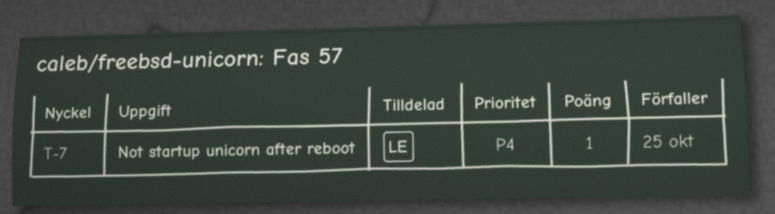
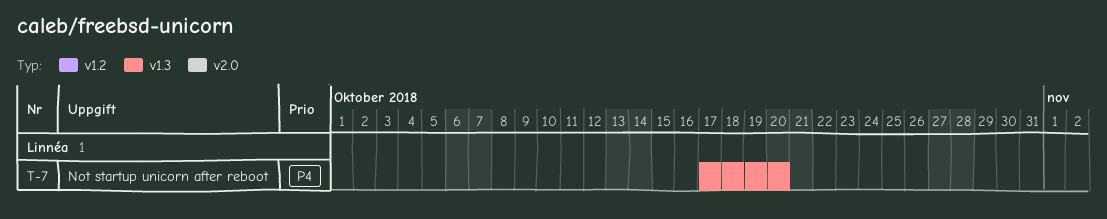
T-7, due: Oct 25 -> Oct 20

